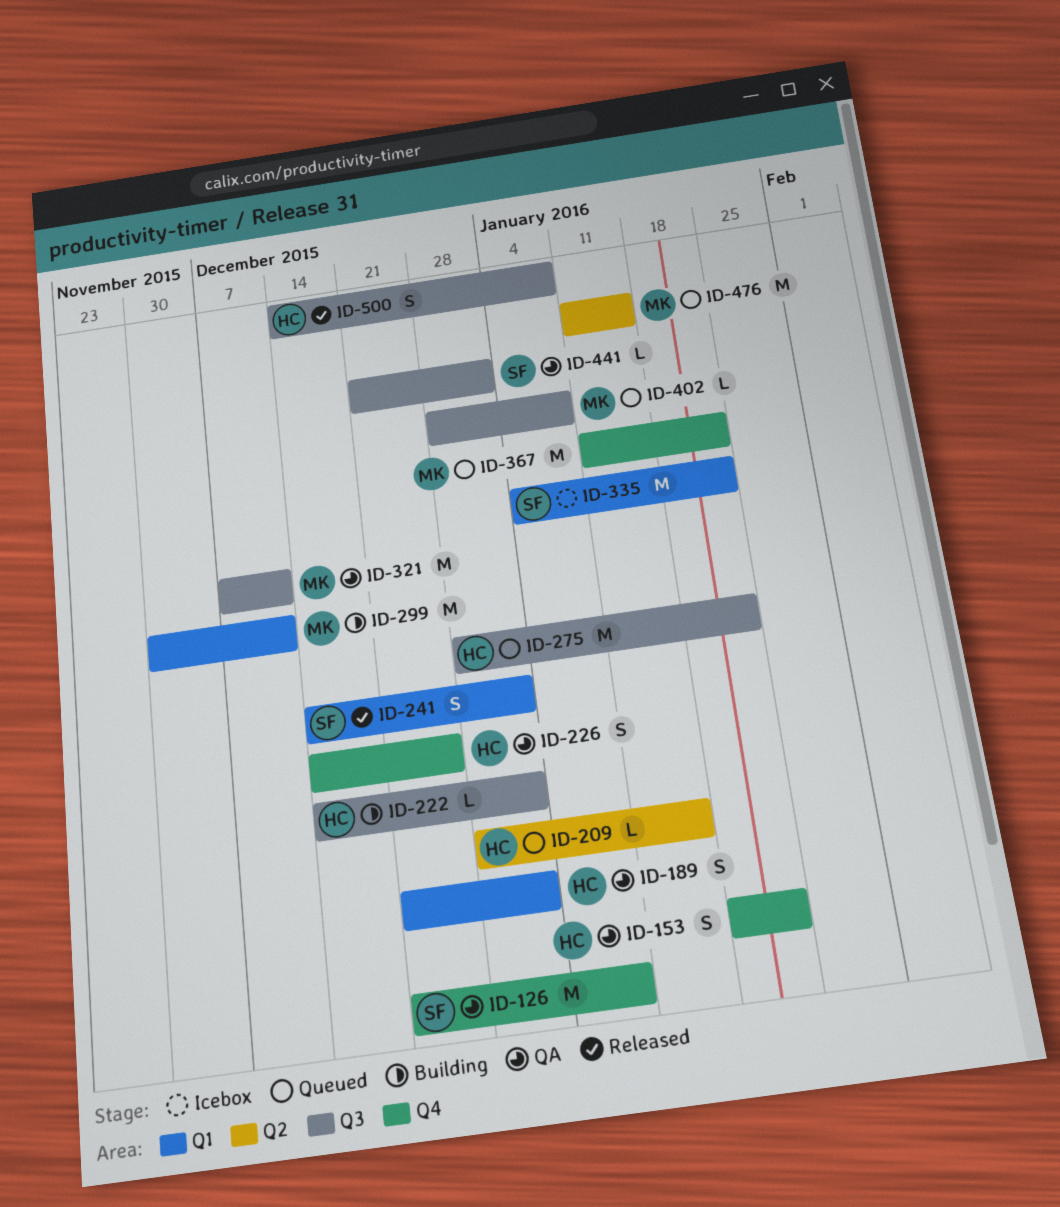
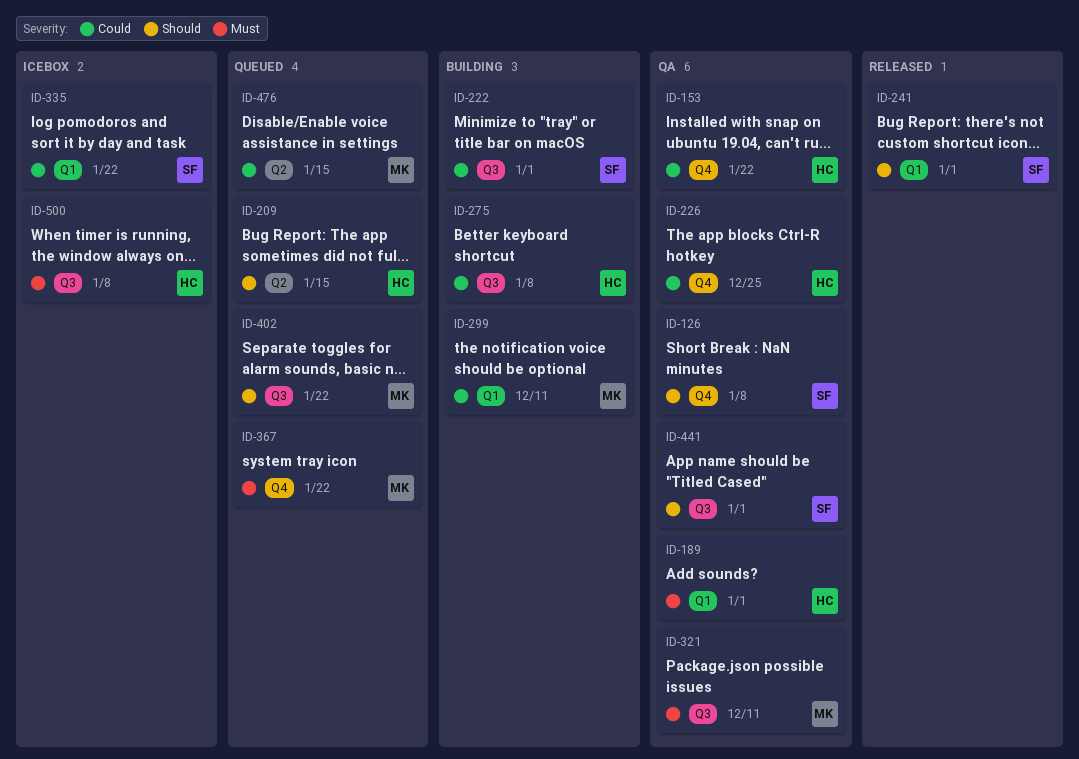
ID-222, owner: HC -> SF
ID-275, status: Queued -> Building
ID-275, due: Jan 22 -> Jan 8
ID-402, due: Jan 8 -> Jan 22
ID-500, status: Released -> Icebox

